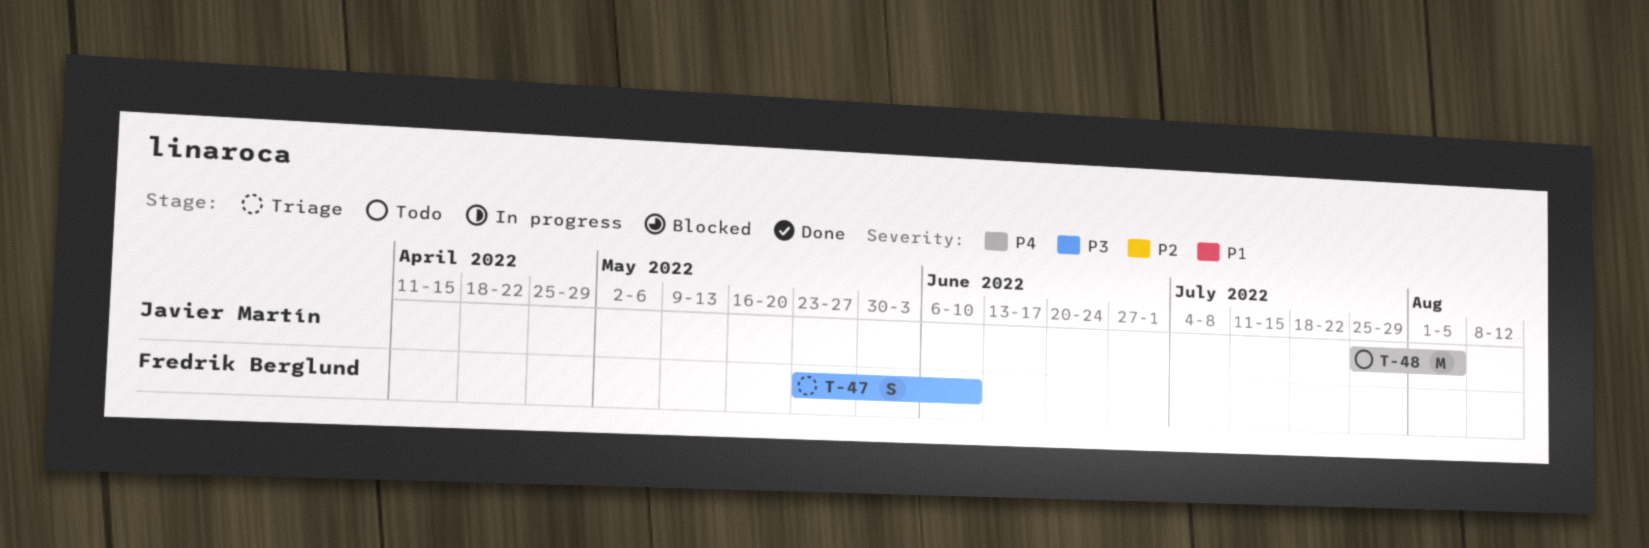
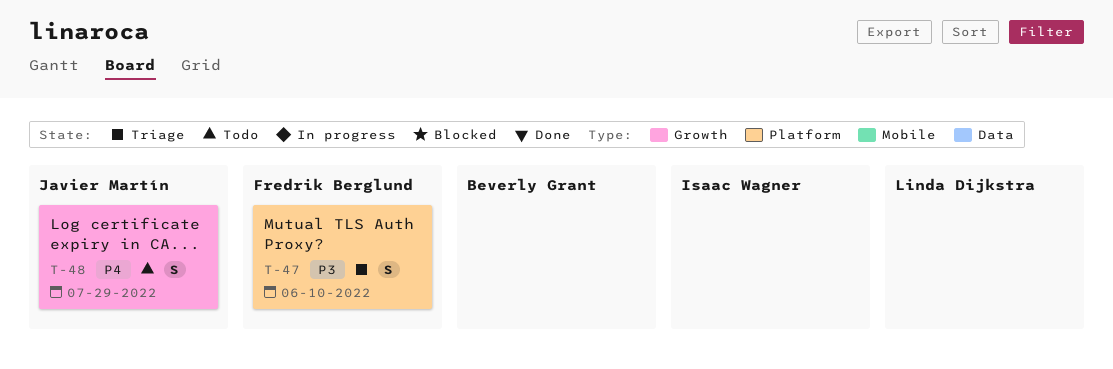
T-48, estimate: M -> S
T-48, due: Aug 5 -> Jul 29

